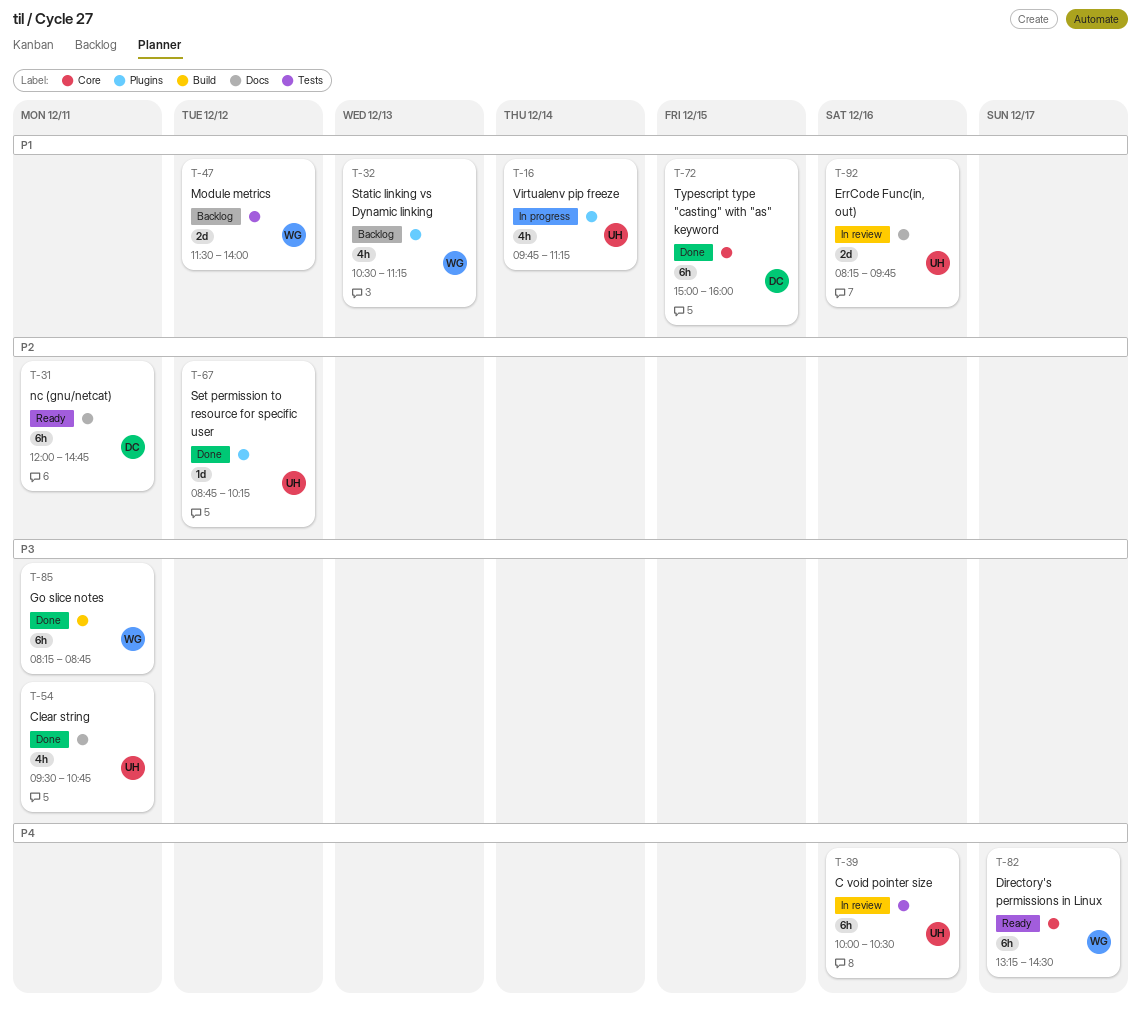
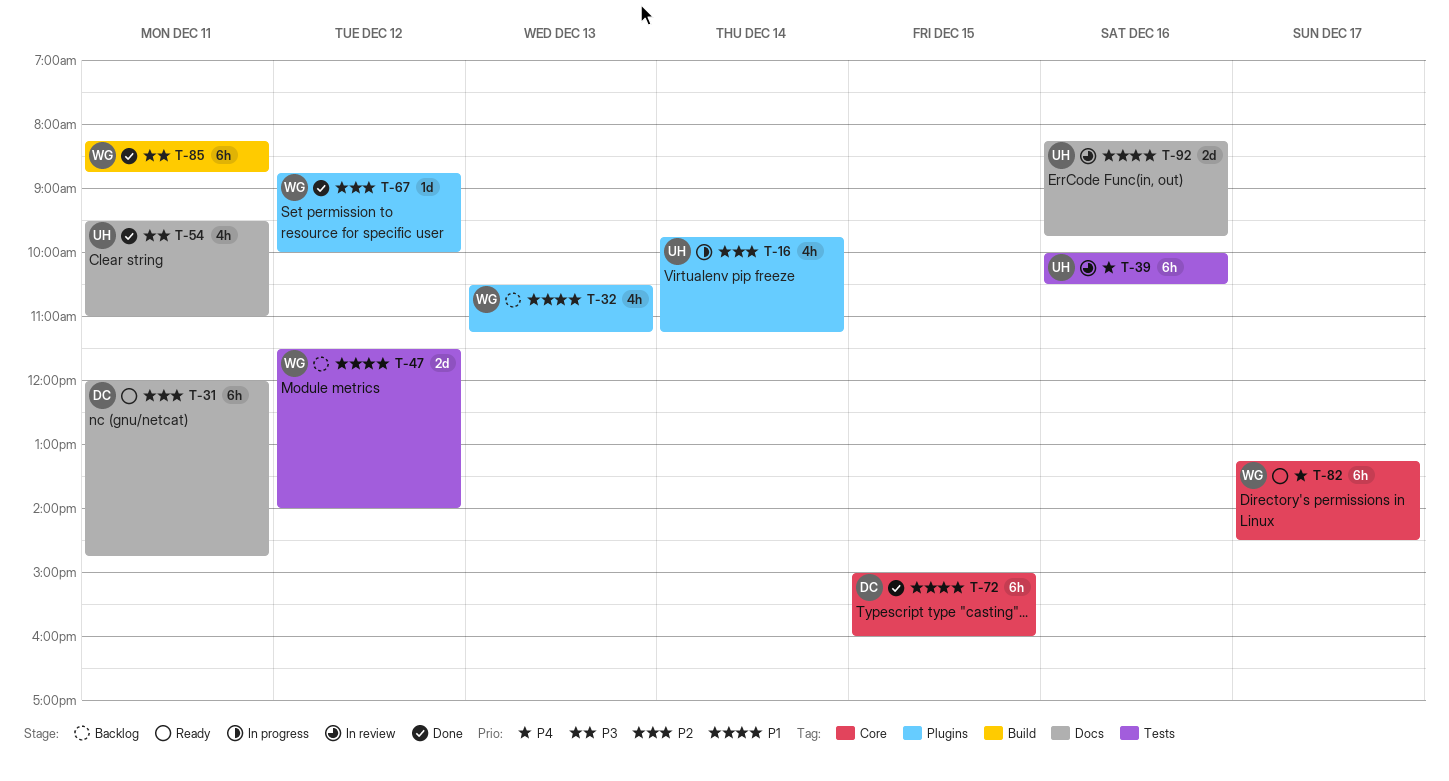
T-16, priority: P1 -> P2
T-54, ends: 10:45 -> 11:00
T-67, owner: UH -> WG
T-67, ends: 10:15 -> 10:00

